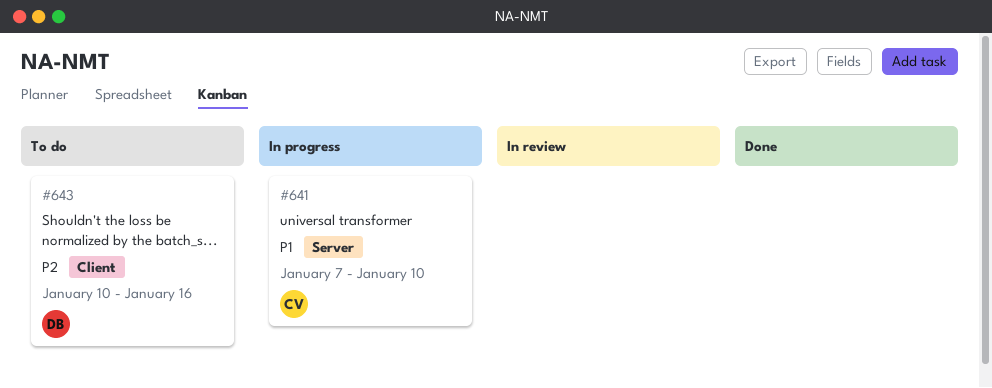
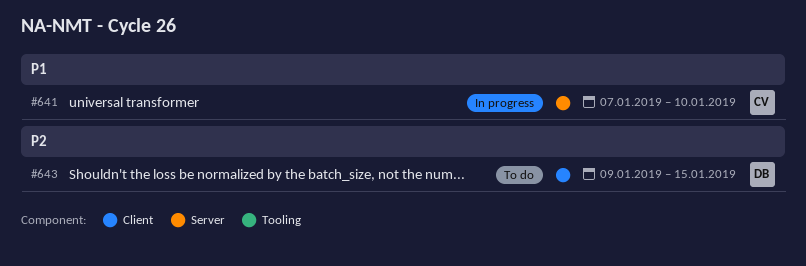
#643, start: Jan 10 -> Jan 9
#643, due: Jan 16 -> Jan 15

